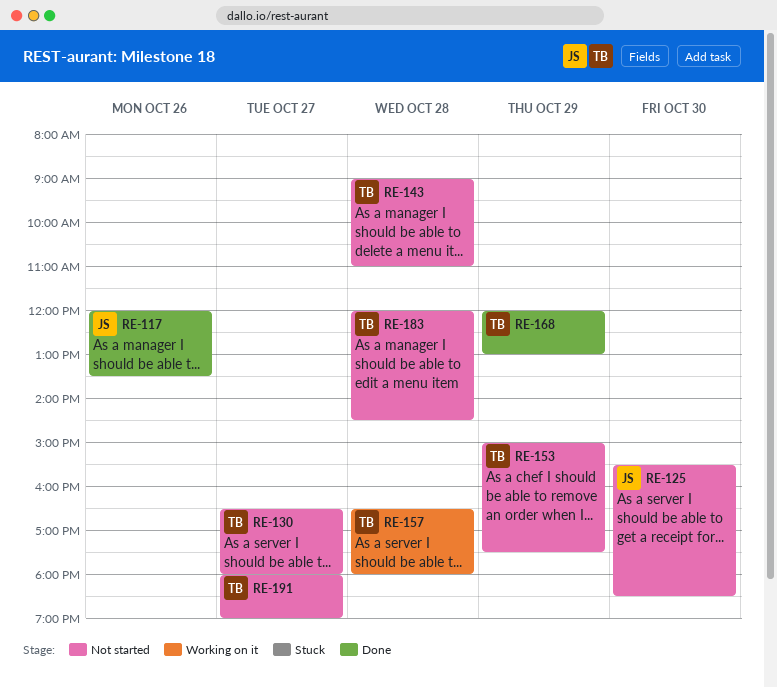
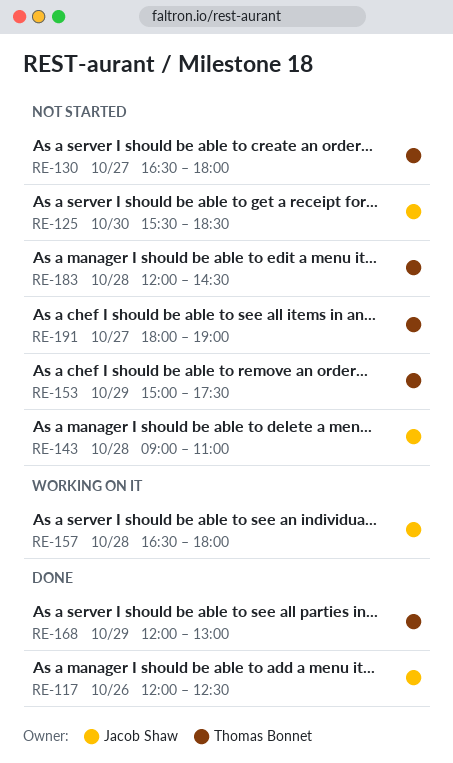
RE-117, ends: 13:30 -> 12:30
RE-143, owner: Thomas Bonnet -> Jacob Shaw
RE-157, owner: Thomas Bonnet -> Jacob Shaw

